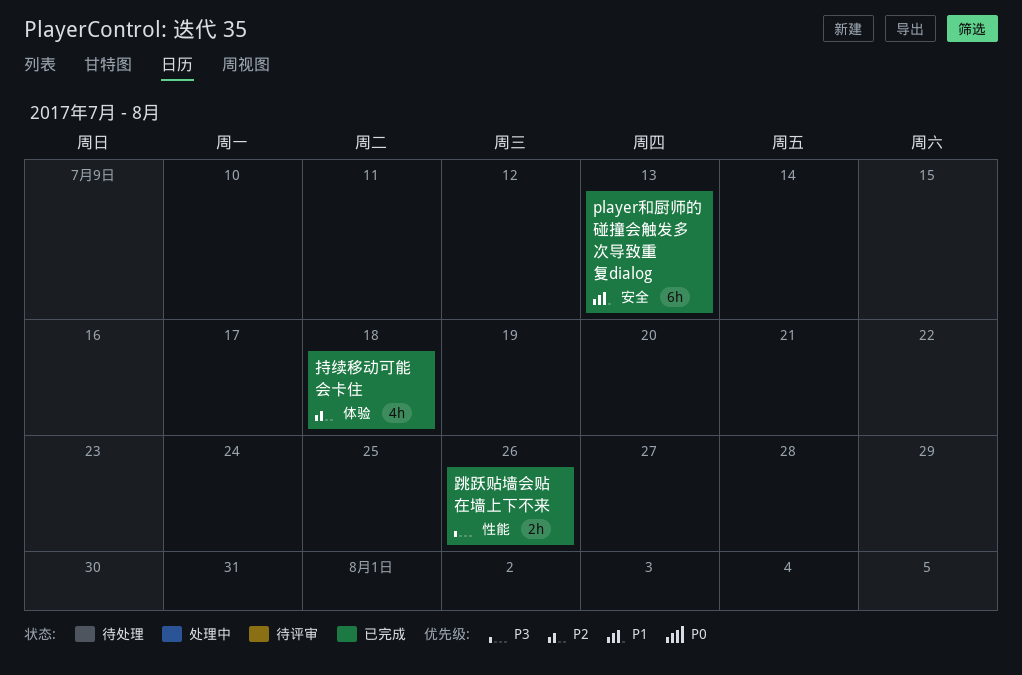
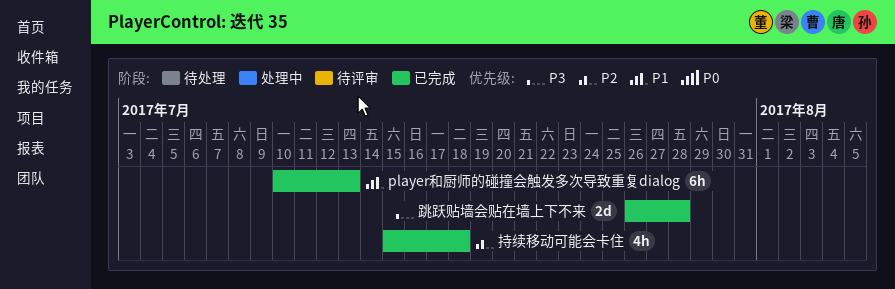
跳跃贴墙会贴在墙上下不来, estimate: 2h -> 2d
跳跃贴墙会贴在墙上下不来, due: Jul 26 -> Jul 28

